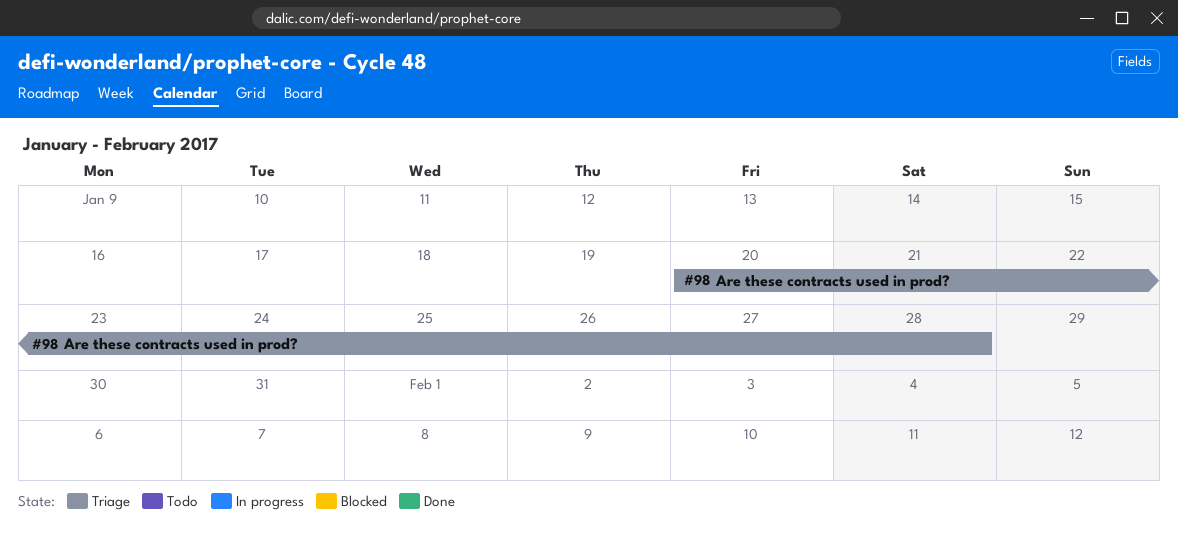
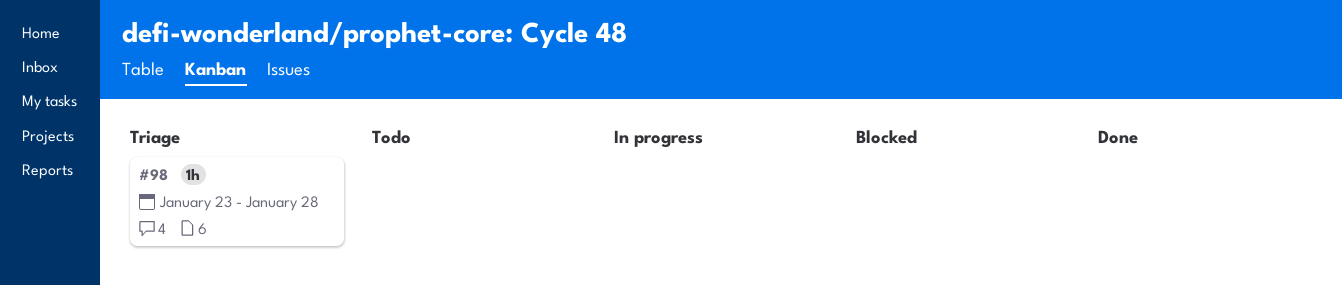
#98, start: Jan 20 -> Jan 23

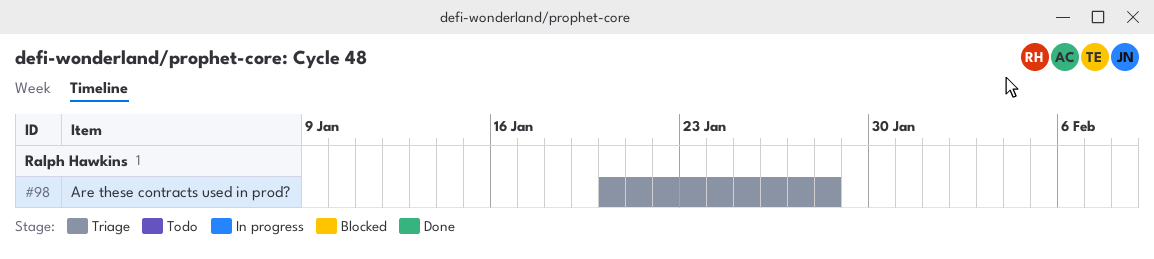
#98, start: Jan 23 -> Jan 20

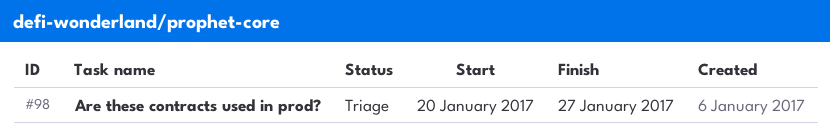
#98, due: Jan 28 -> Jan 27

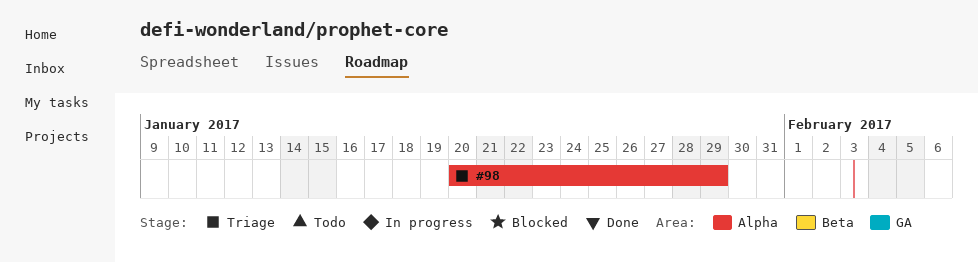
#98, due: Jan 27 -> Jan 29

